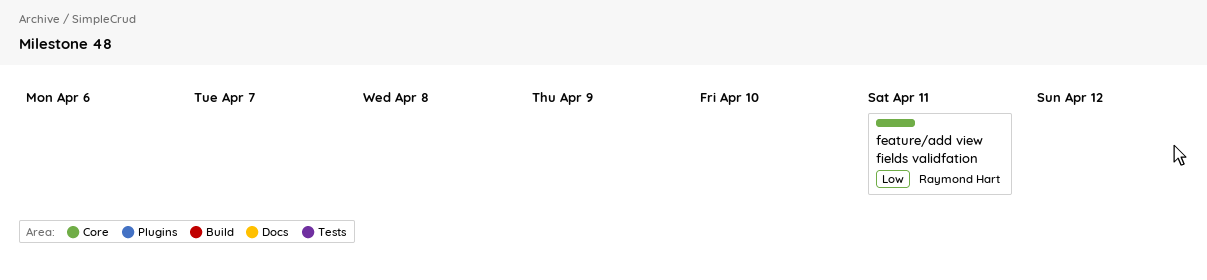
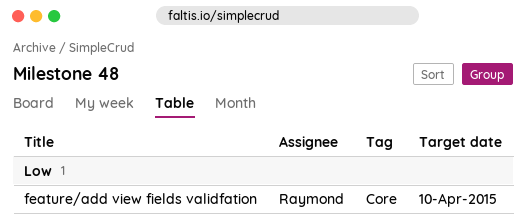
feature/add view fields validfation, due: Apr 11 -> Apr 10

